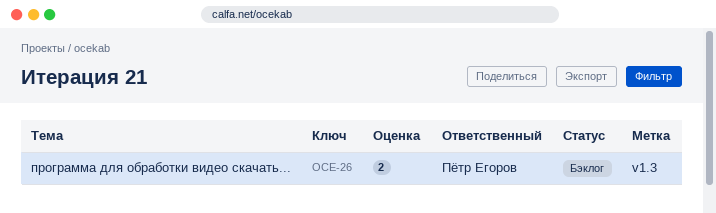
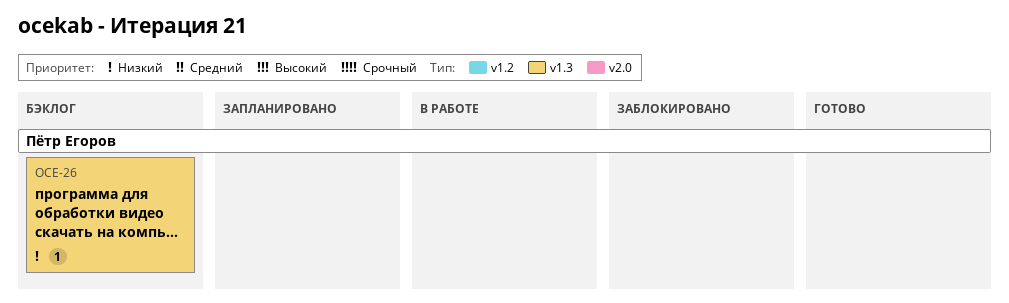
OCE-26, estimate: 2 -> 1

